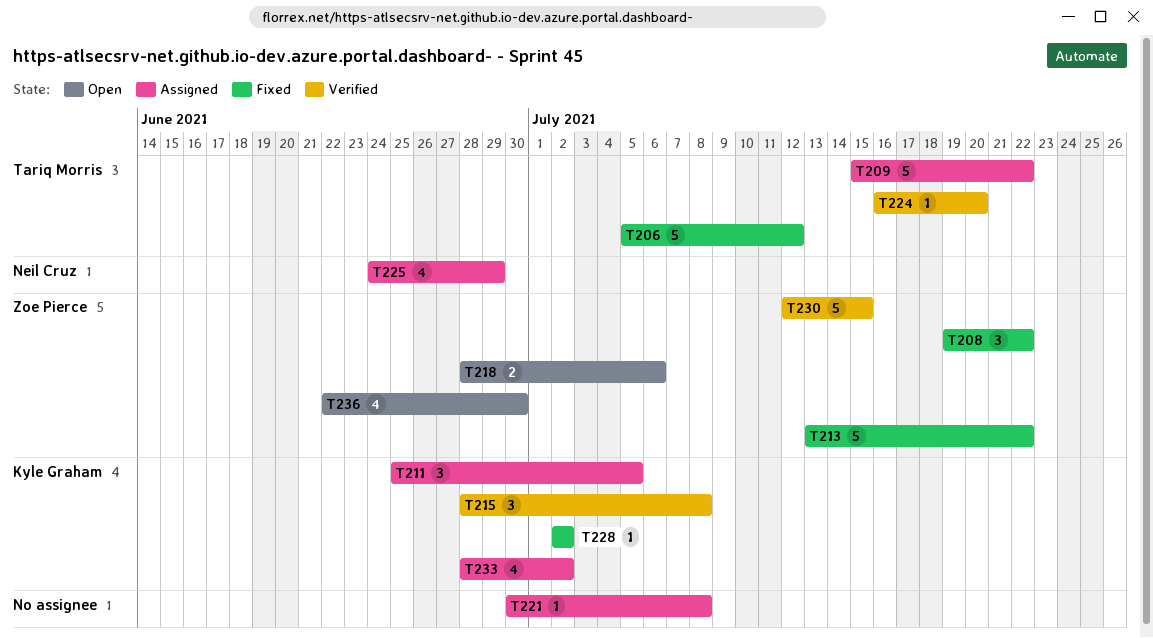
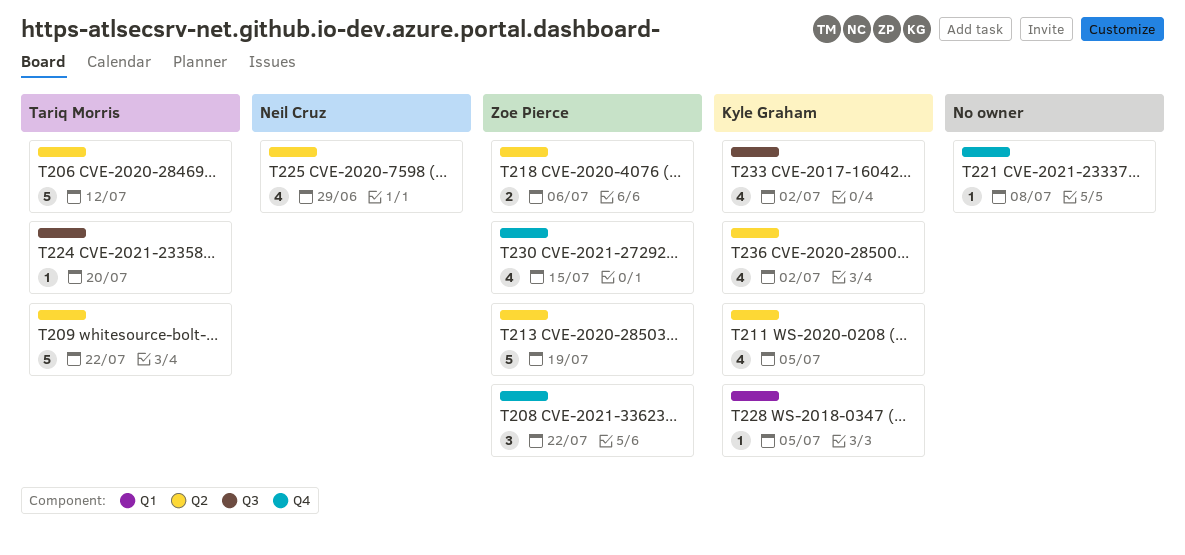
T211, estimate: 3 -> 4
T213, due: Jul 22 -> Jul 19
T215: present -> none
T228, due: Jul 2 -> Jul 5
T230, estimate: 5 -> 4
T236, owner: Zoe Pierce -> Kyle Graham
T236, due: Jun 30 -> Jul 2

